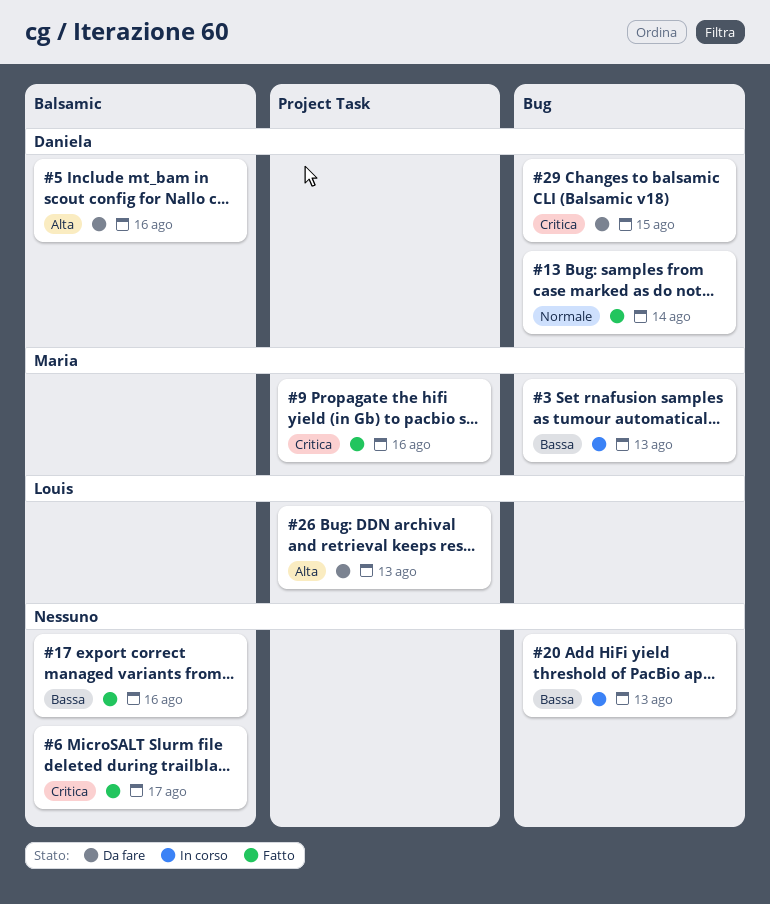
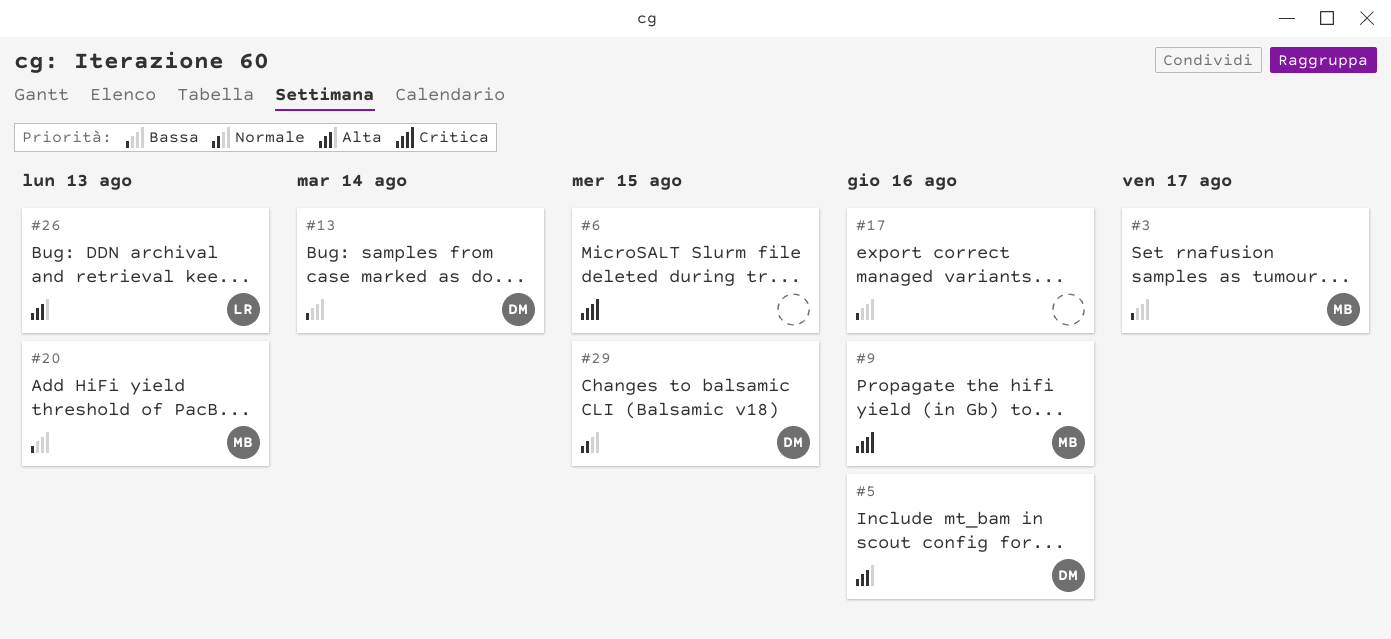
#3, due: Aug 13 -> Aug 17
#6, due: Aug 17 -> Aug 15
#13, priority: Normale -> Bassa
#20, owner: none -> Maria
#29, priority: Critica -> Normale

